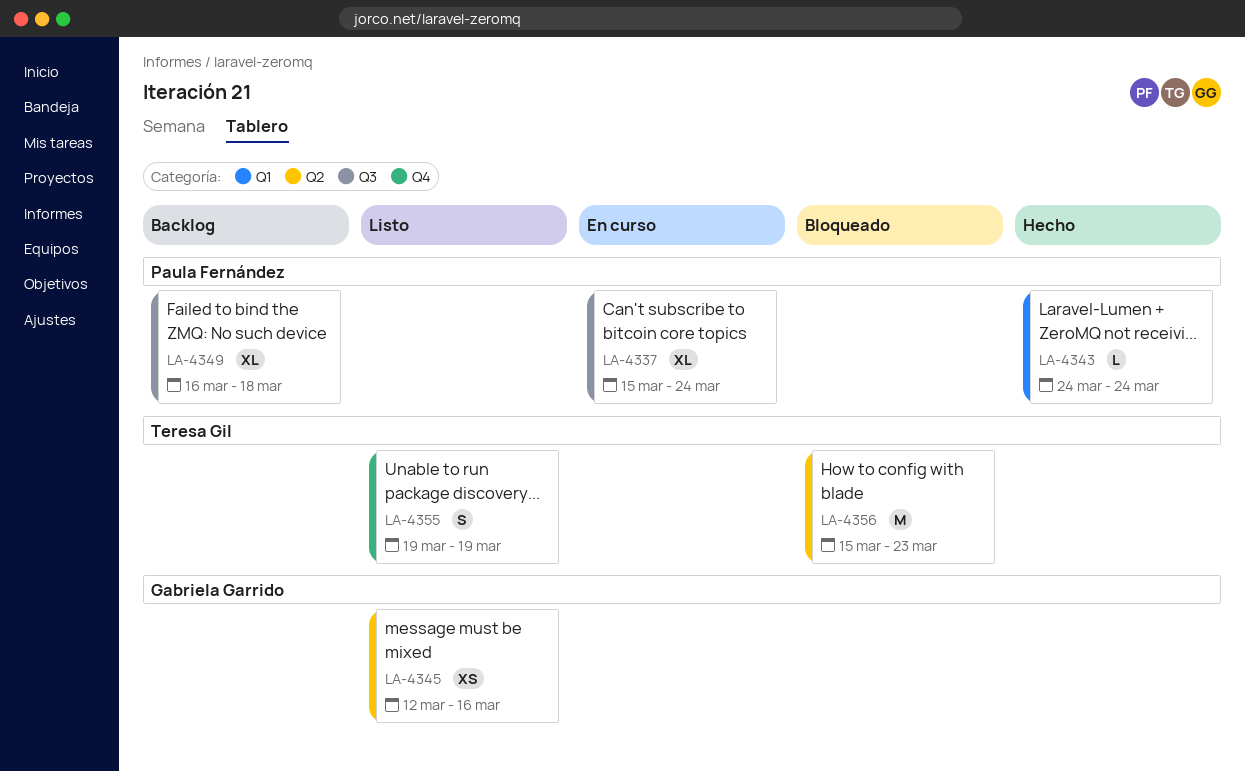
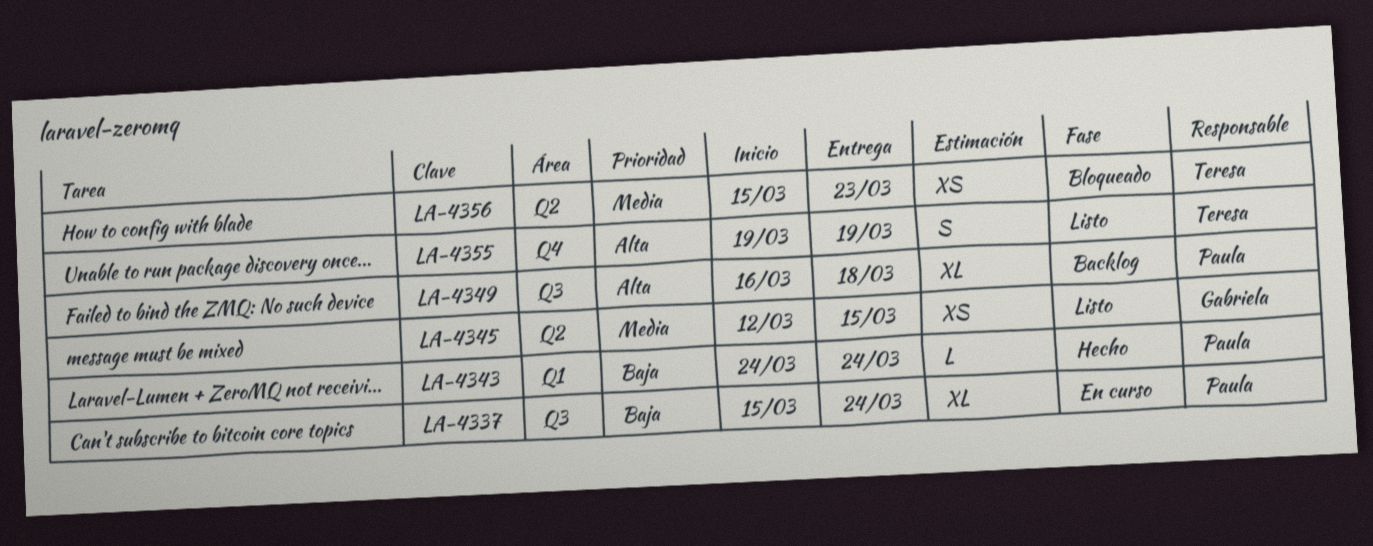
LA-4345, due: Mar 16 -> Mar 15
LA-4356, estimate: M -> XS

